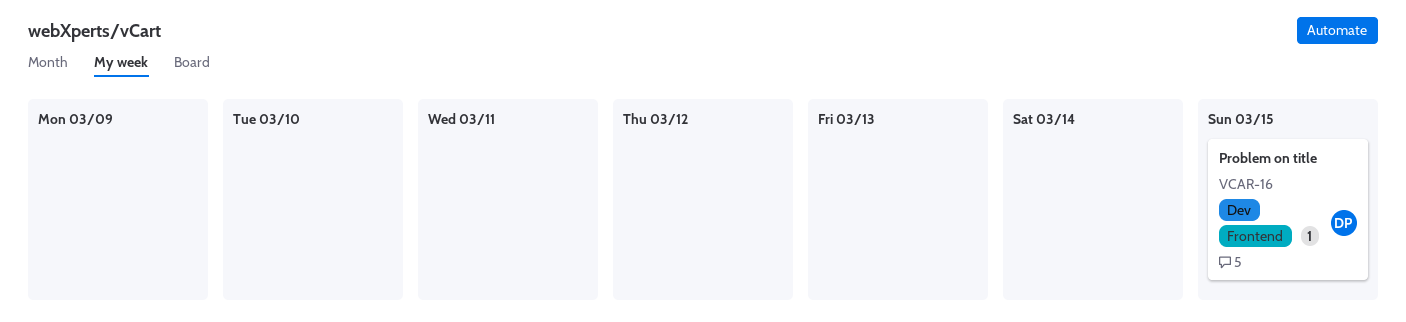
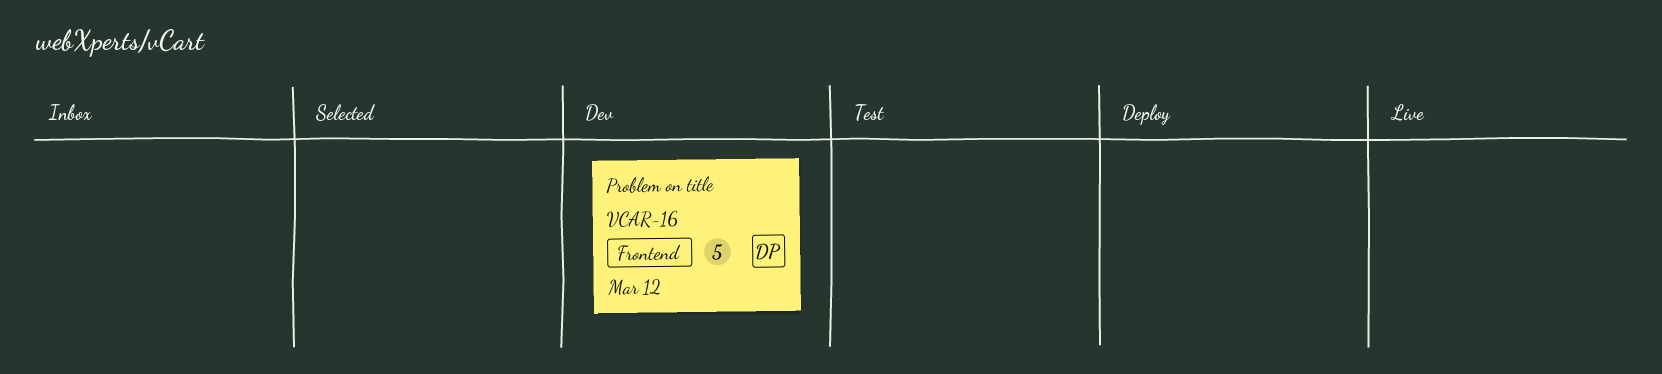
VCAR-16, estimate: 1 -> 5
VCAR-16, due: Mar 15 -> Mar 12

